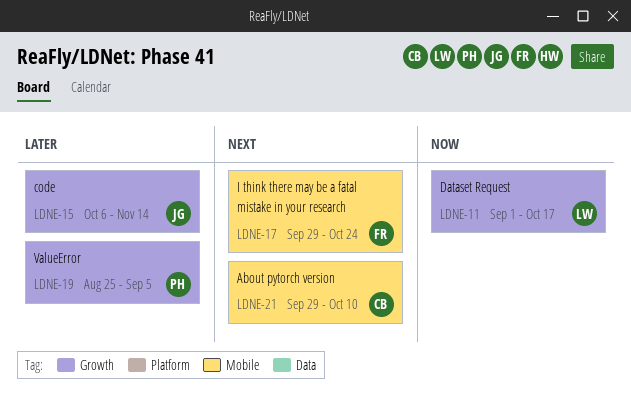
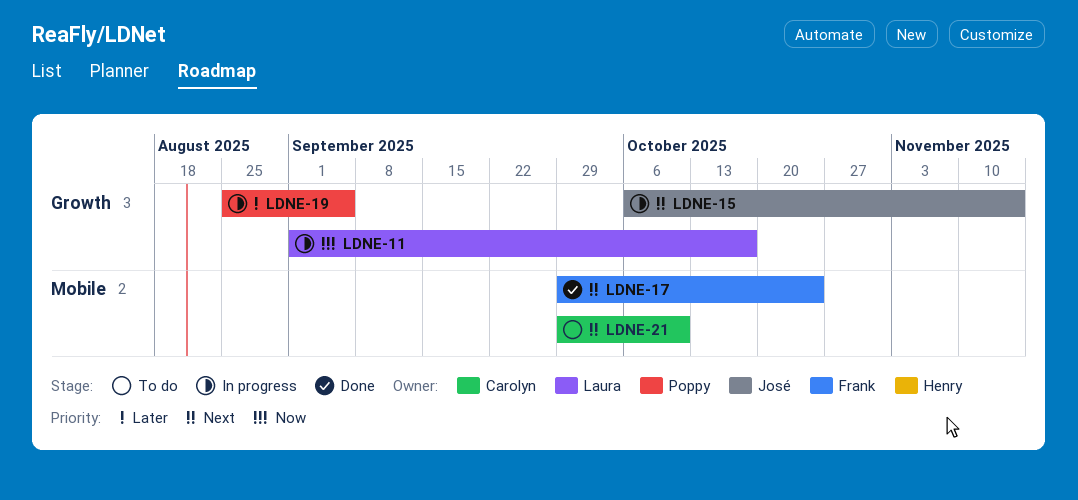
LDNE-15, priority: Later -> Next

